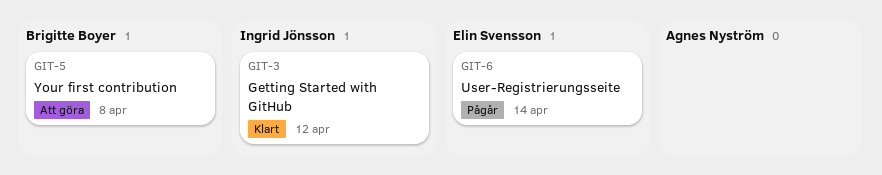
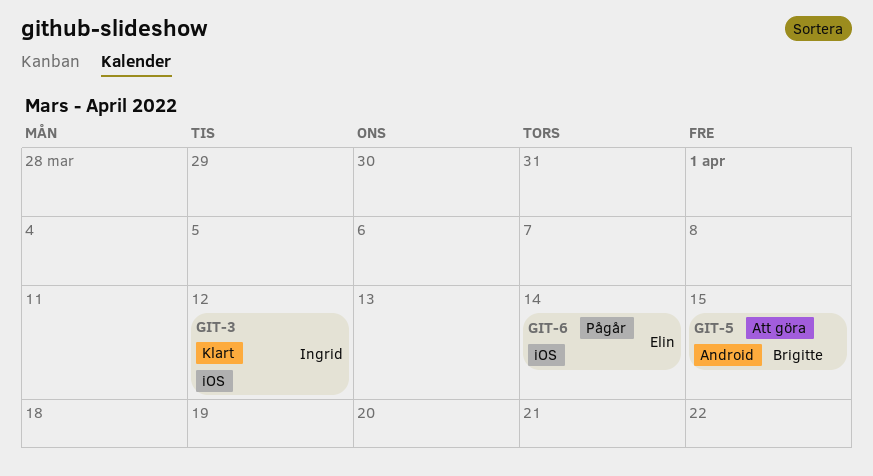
GIT-5, due: Apr 8 -> Apr 15

